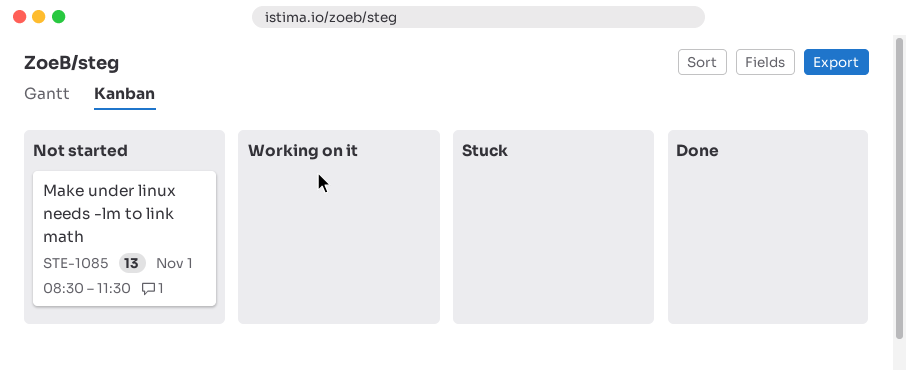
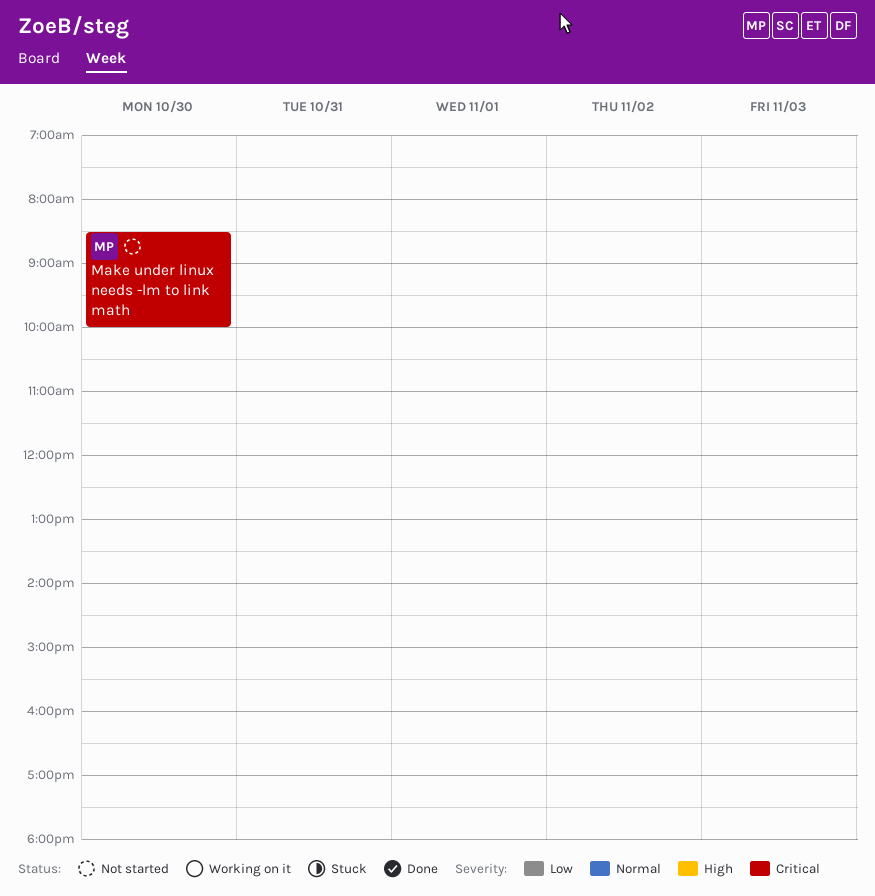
Make under linux needs -lm to link math, day: Nov 1 -> Oct 30
Make under linux needs -lm to link math, ends: 11:30 -> 10:00

